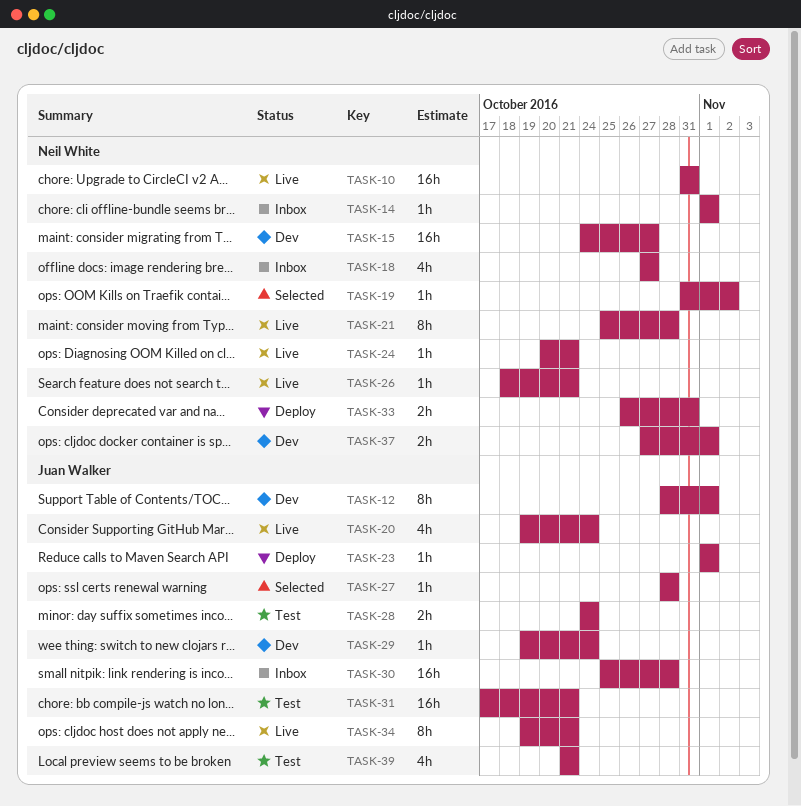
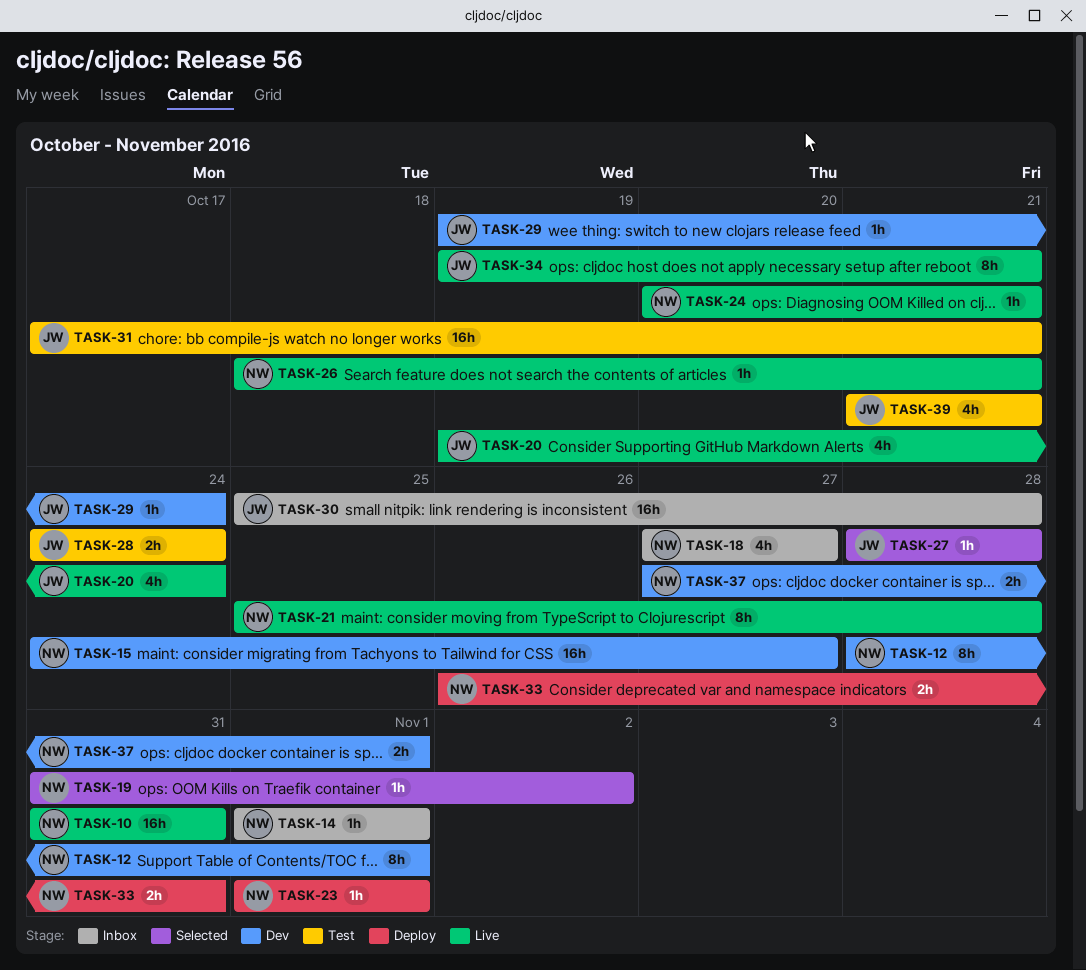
TASK-12, owner: Juan Walker -> Neil White
TASK-23, owner: Juan Walker -> Neil White

